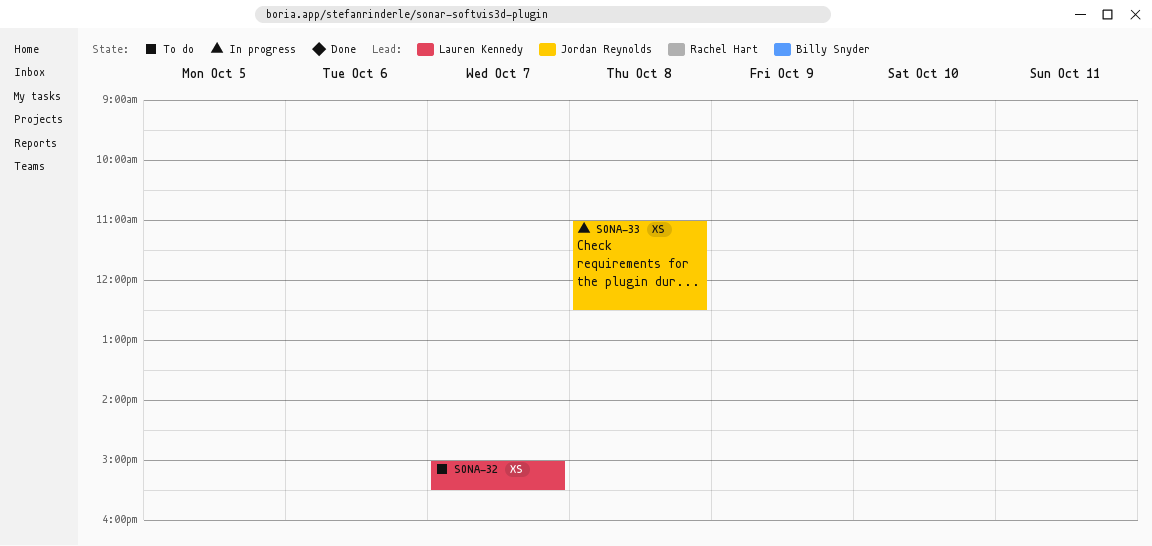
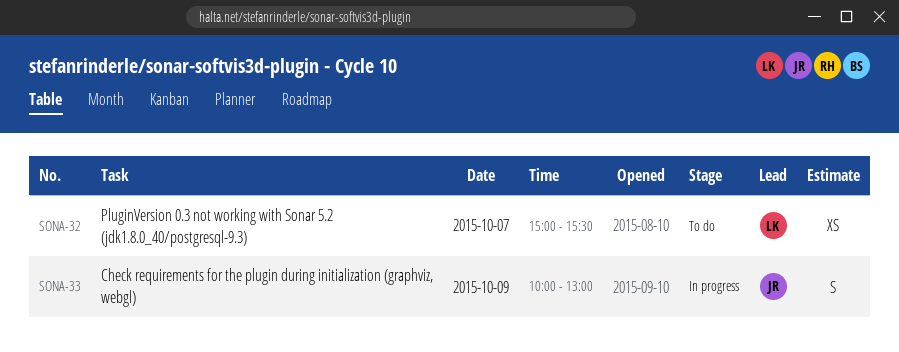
SONA-33, estimate: XS -> S
SONA-33, day: Oct 8 -> Oct 9
SONA-33, begins: 11:00 -> 10:00
SONA-33, ends: 12:30 -> 13:00

